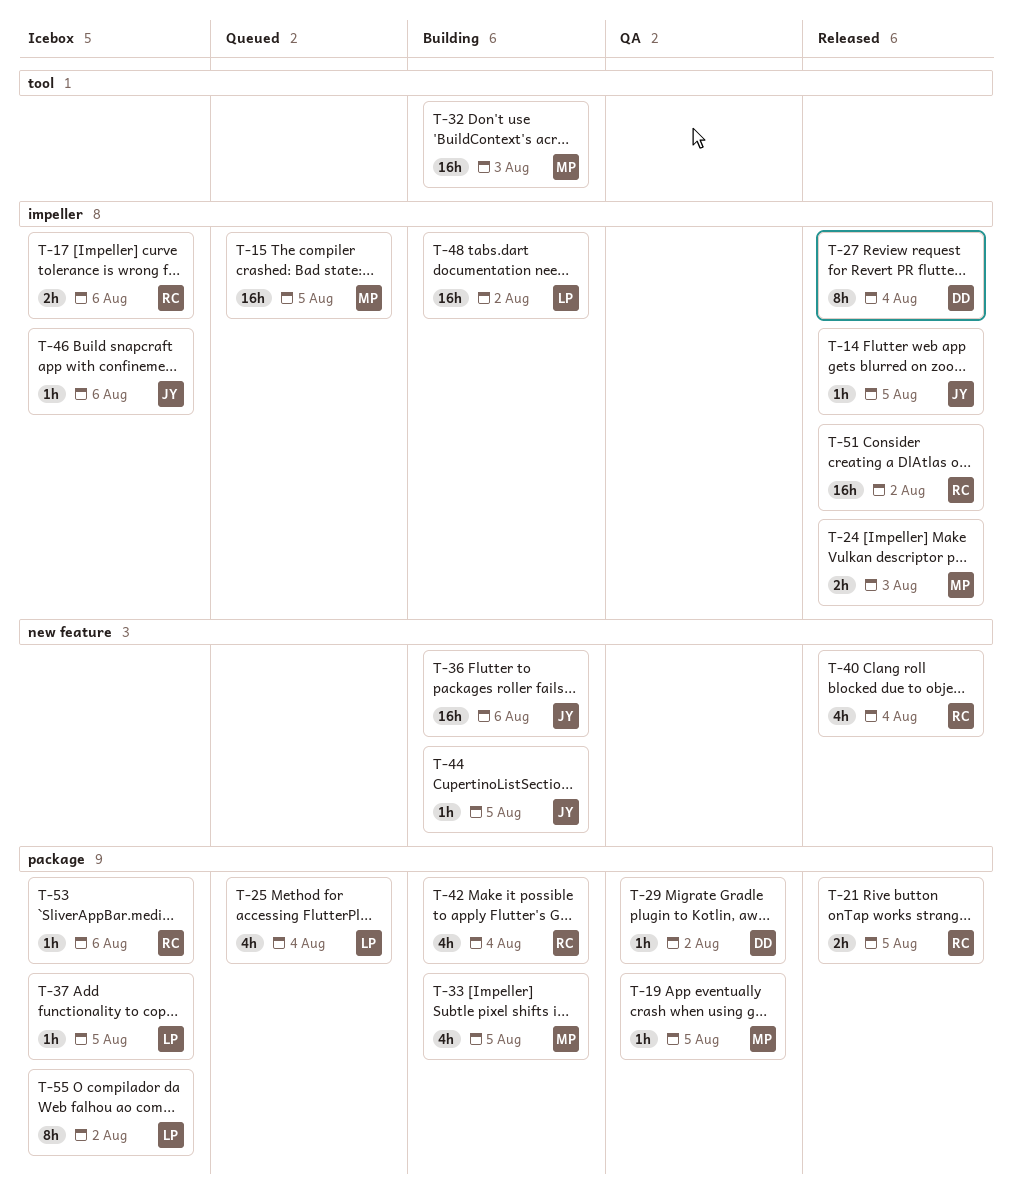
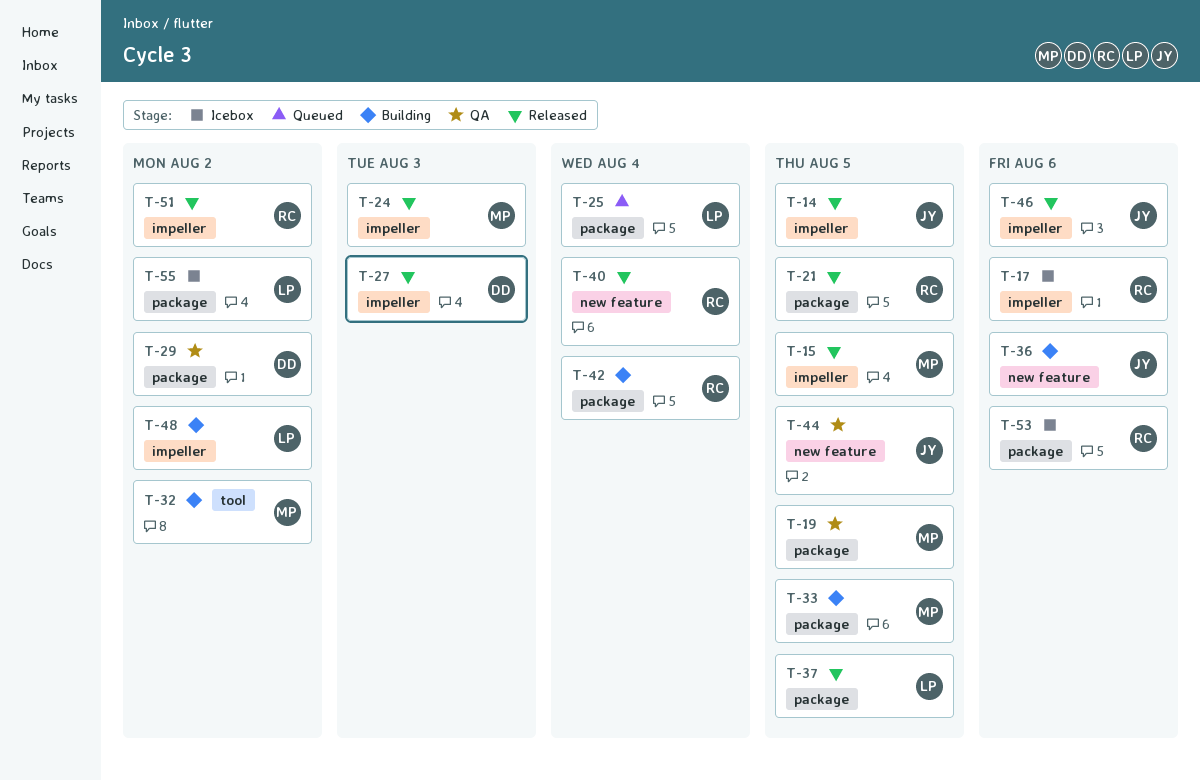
T-15, status: Queued -> Released
T-27, due: Aug 4 -> Aug 3
T-32, due: Aug 3 -> Aug 2
T-37, status: Icebox -> Released
T-44, status: Building -> QA
T-46, status: Icebox -> Released

